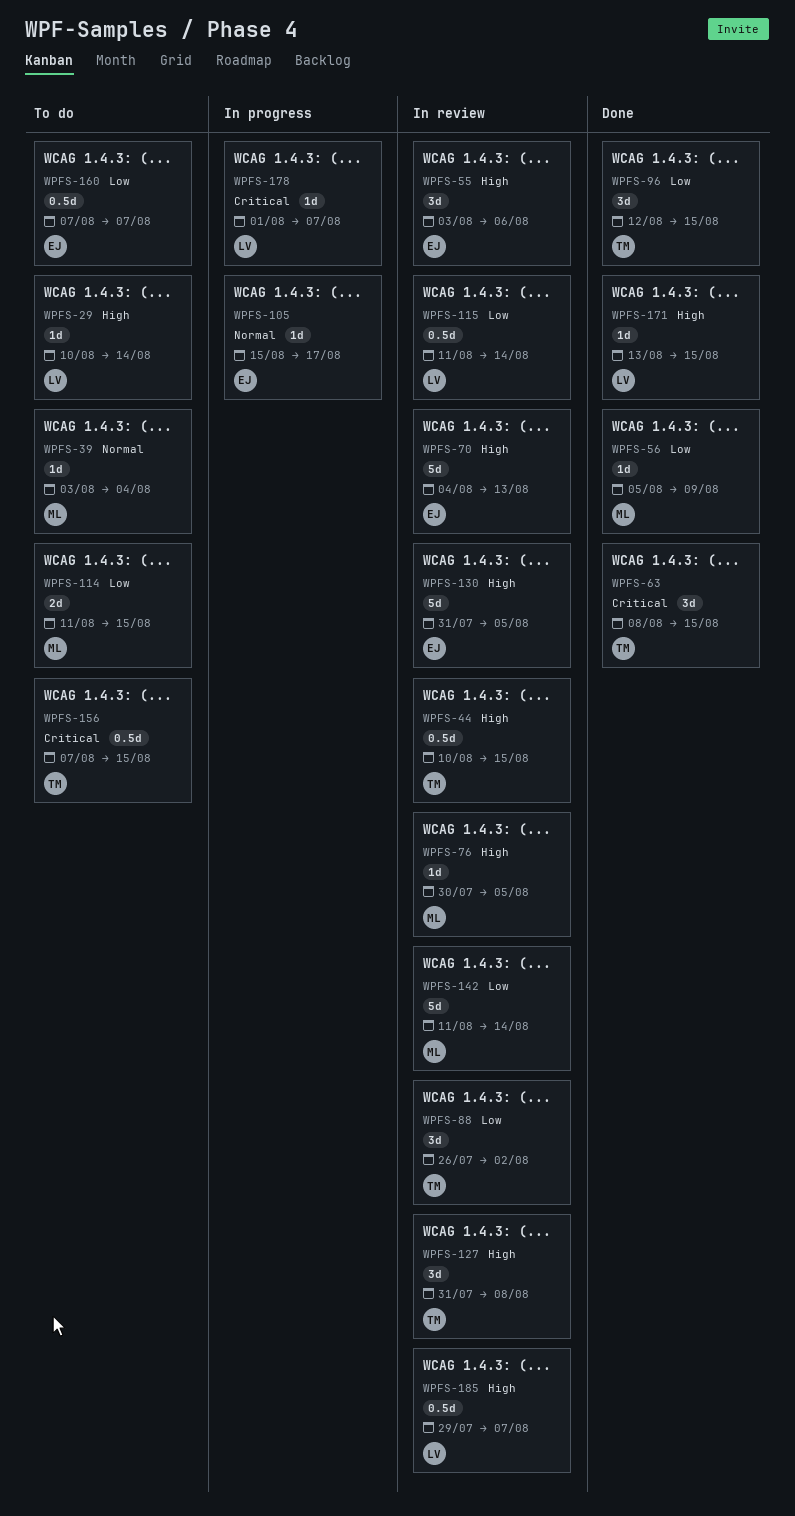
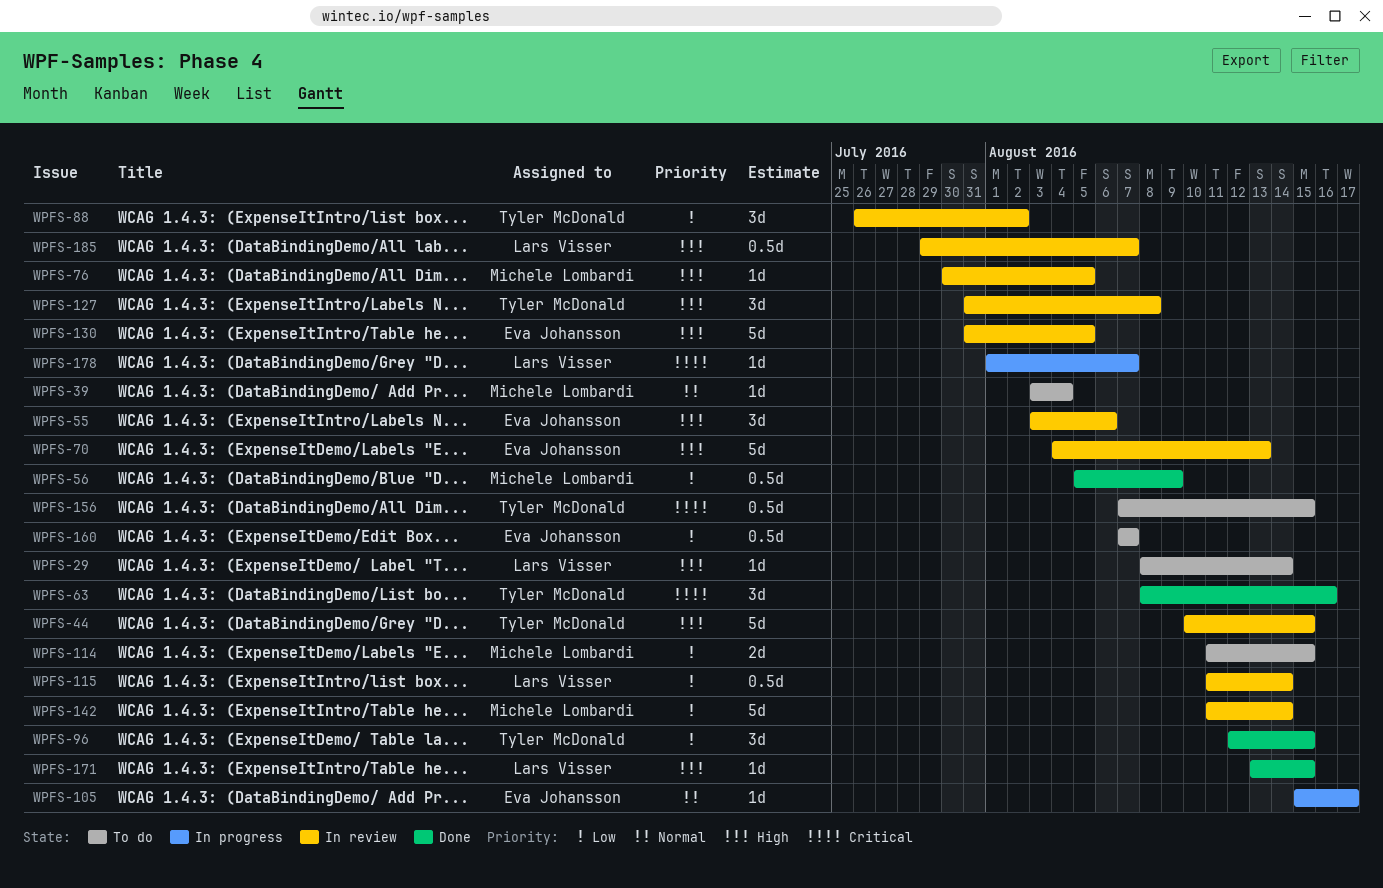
WPFS-29, start: Aug 10 -> Aug 8
WPFS-44, estimate: 0.5d -> 5d
WPFS-56, estimate: 1d -> 0.5d
WPFS-63, due: Aug 15 -> Aug 16

